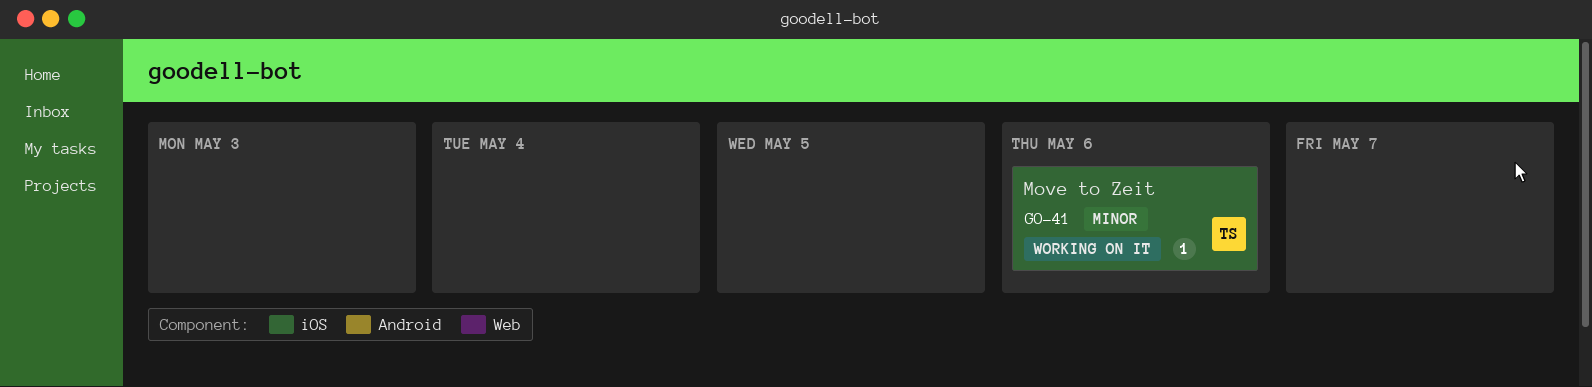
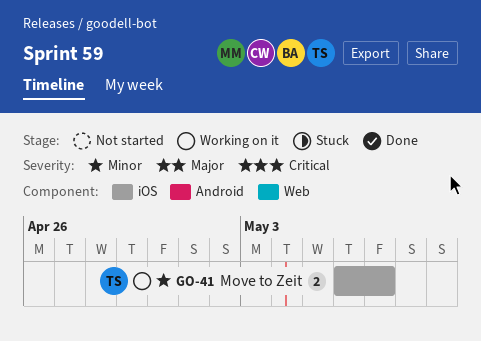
GO-41, estimate: 1 -> 2
GO-41, due: May 6 -> May 7

